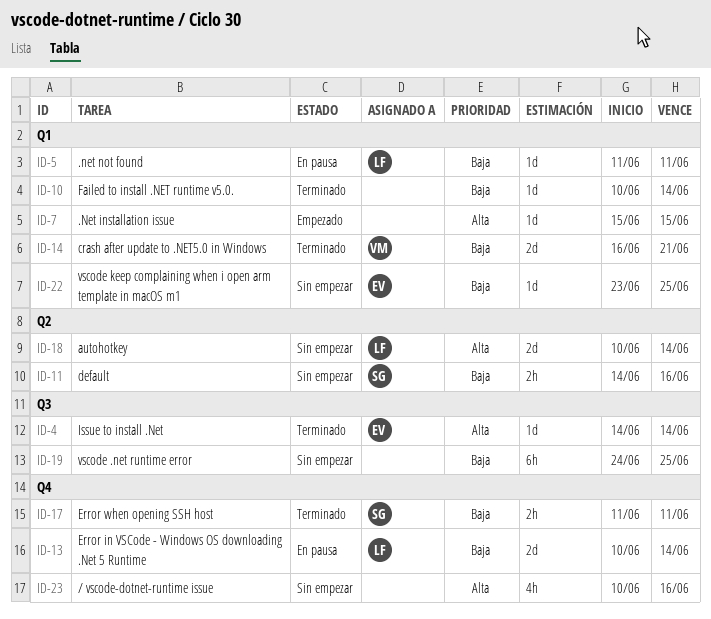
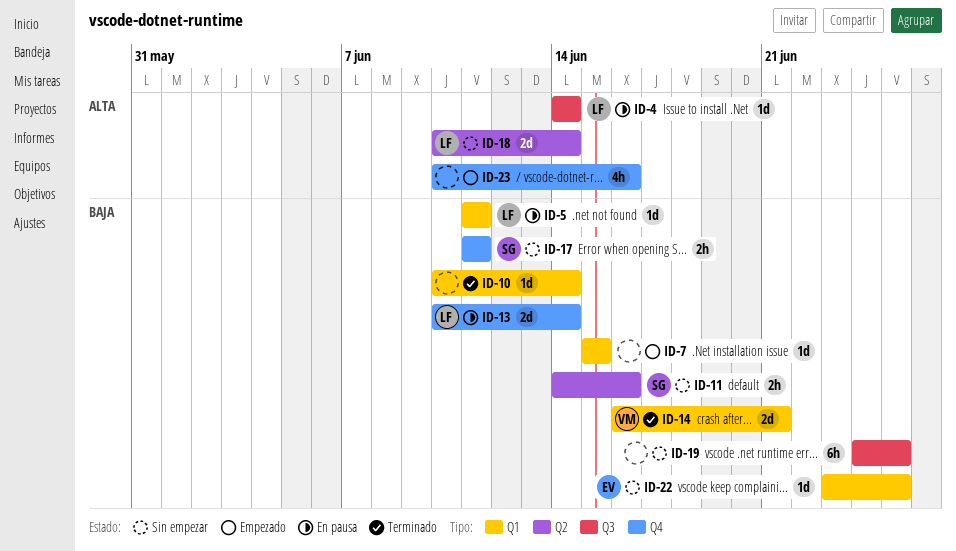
ID-4, status: Terminado -> En pausa
ID-4, owner: EV -> LF
ID-7, priority: Alta -> Baja
ID-17, status: Terminado -> Sin empezar
ID-23, status: Sin empezar -> Empezado

